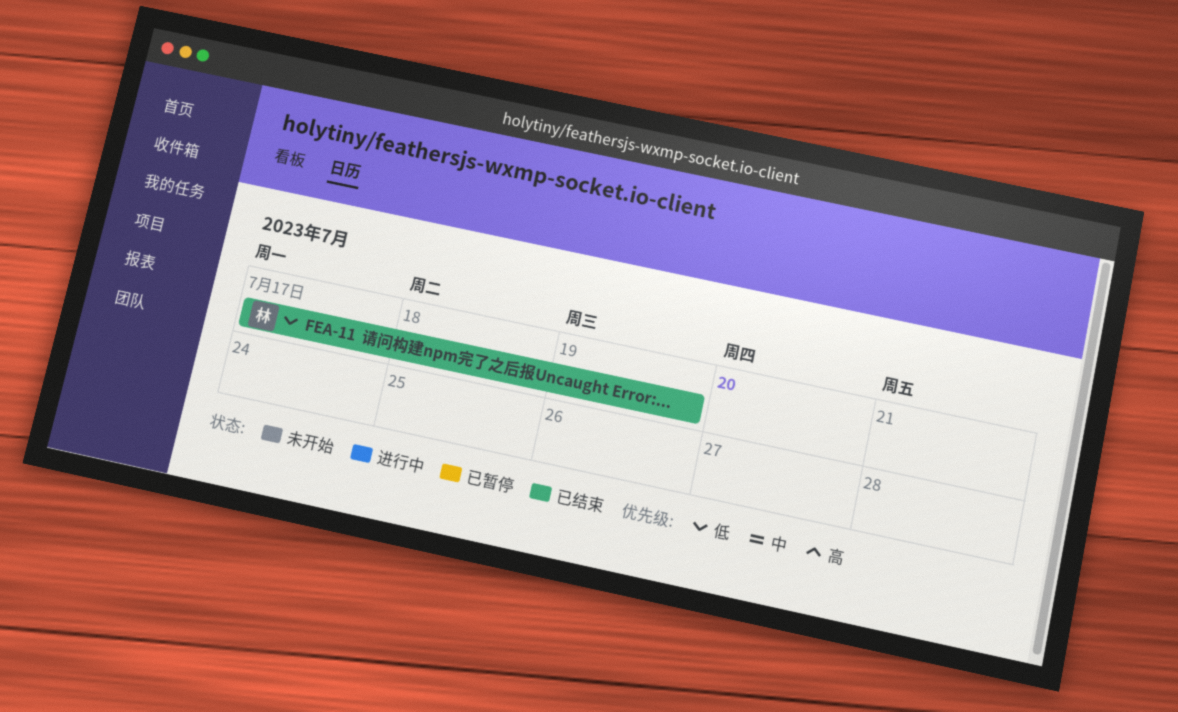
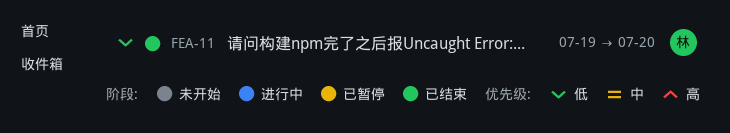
FEA-11, start: Jul 17 -> Jul 19
FEA-11, due: Jul 19 -> Jul 20

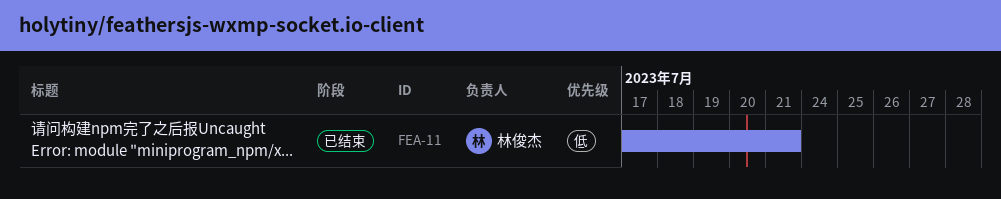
FEA-11, start: Jul 19 -> Jul 17
FEA-11, due: Jul 20 -> Jul 21

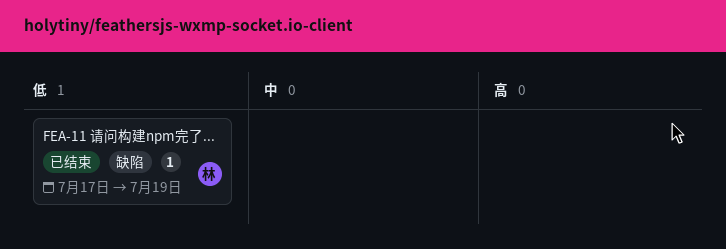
FEA-11, due: Jul 21 -> Jul 19

